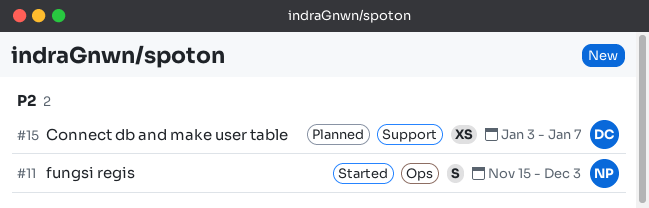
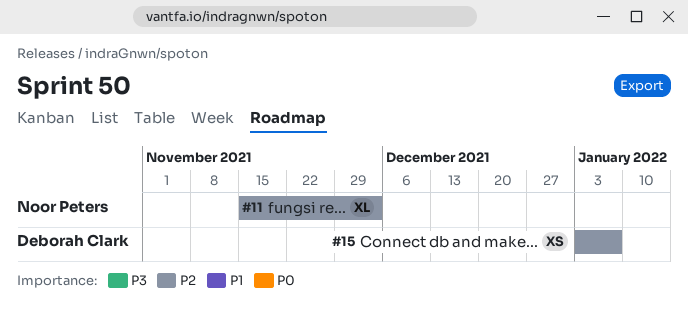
#11, estimate: S -> XL

